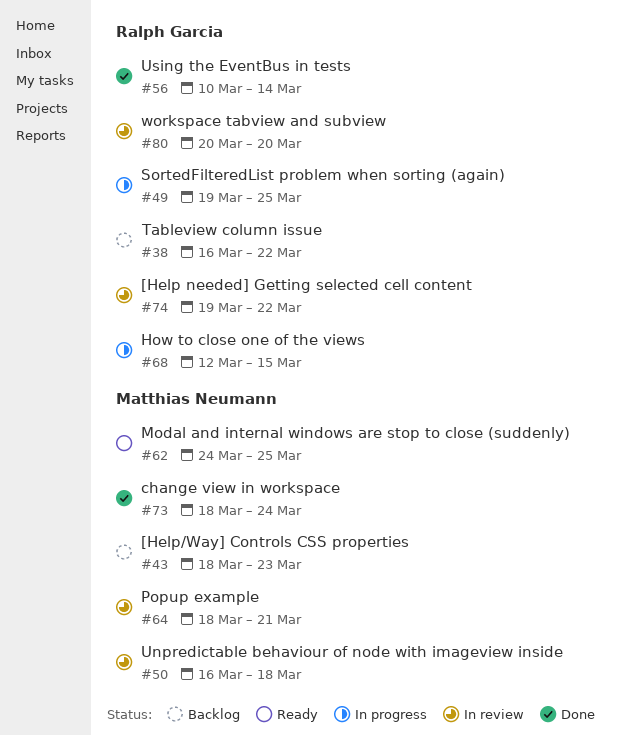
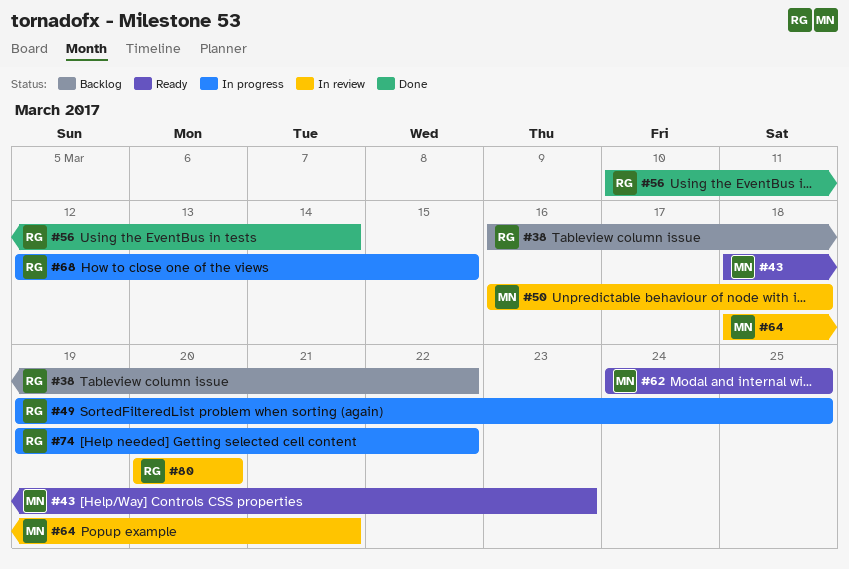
#43, status: Backlog -> Ready
#73: present -> none
#74, status: In review -> In progress

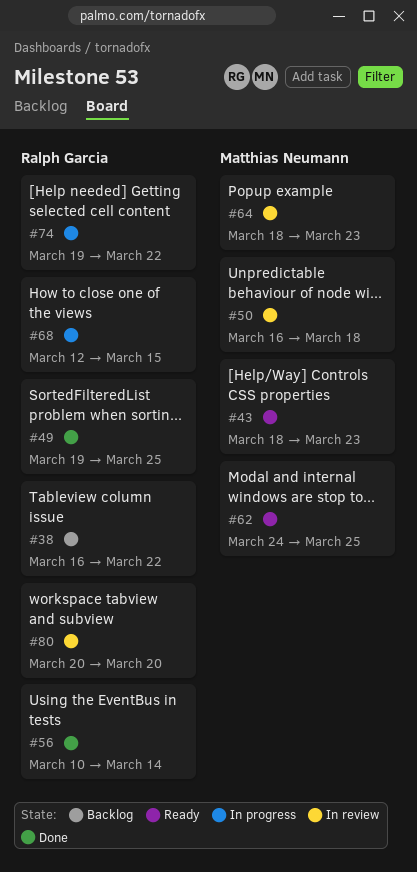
#49, status: In progress -> Done
#64, due: Mar 21 -> Mar 23

